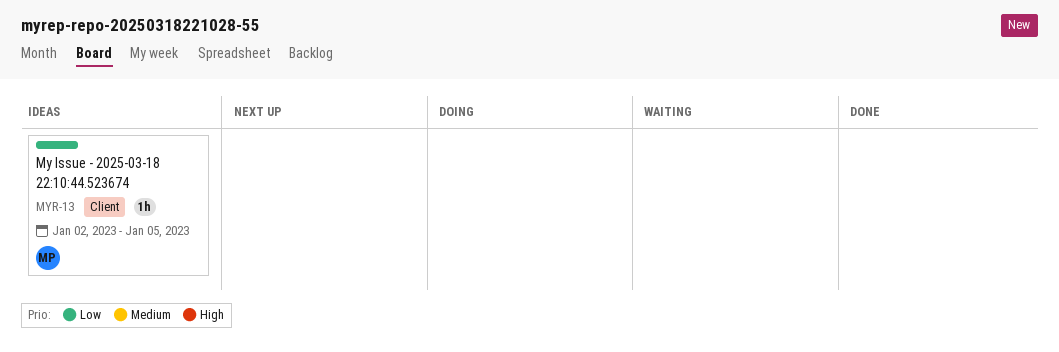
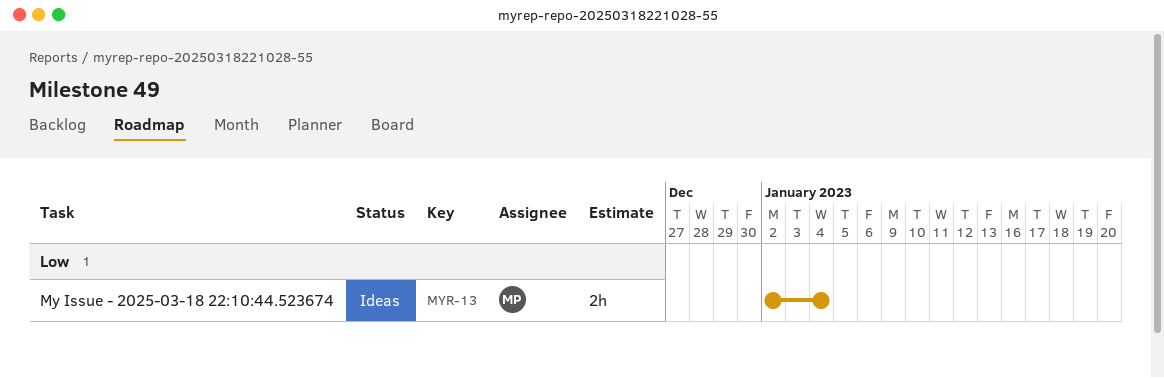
MYR-13, estimate: 1h -> 2h
MYR-13, due: Jan 5 -> Jan 4

